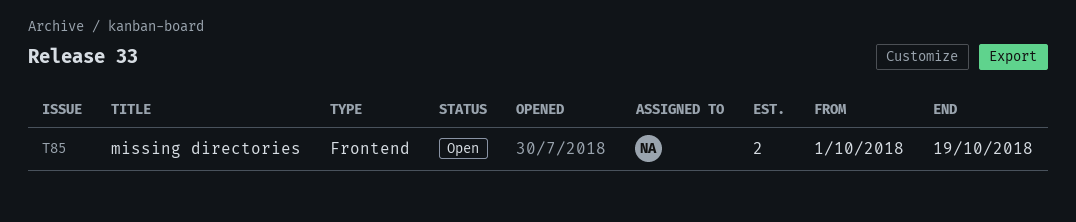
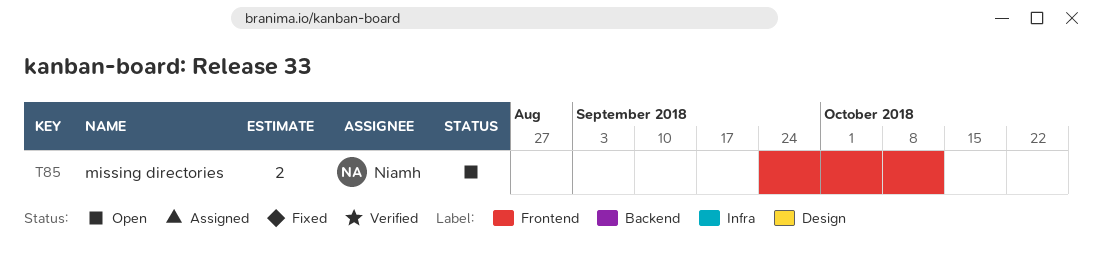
T85, start: Oct 1 -> Sep 24
T85, due: Oct 19 -> Oct 12

